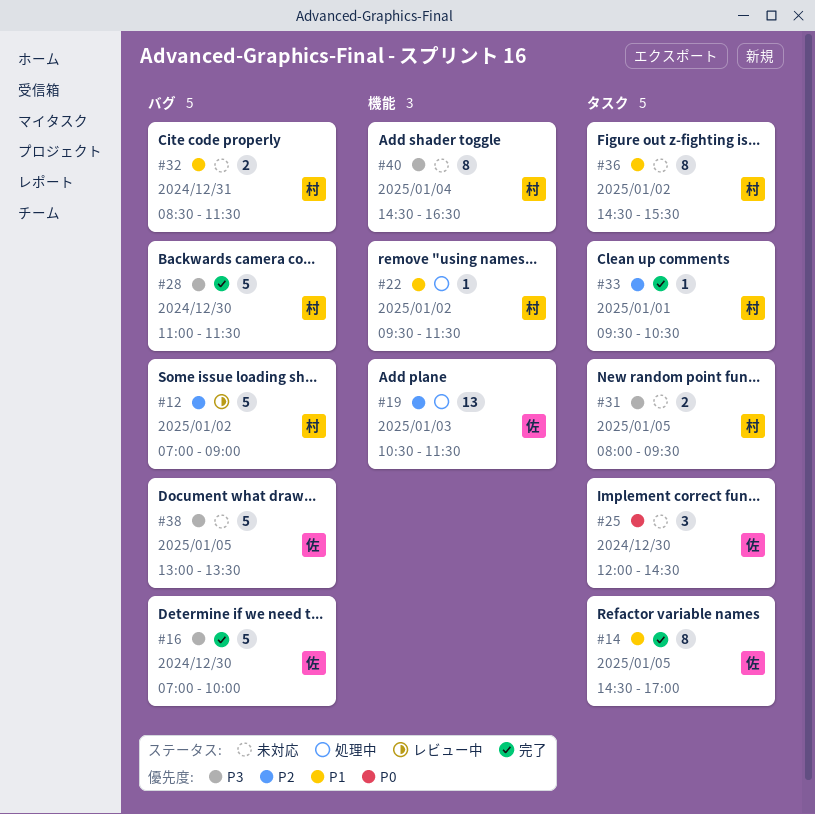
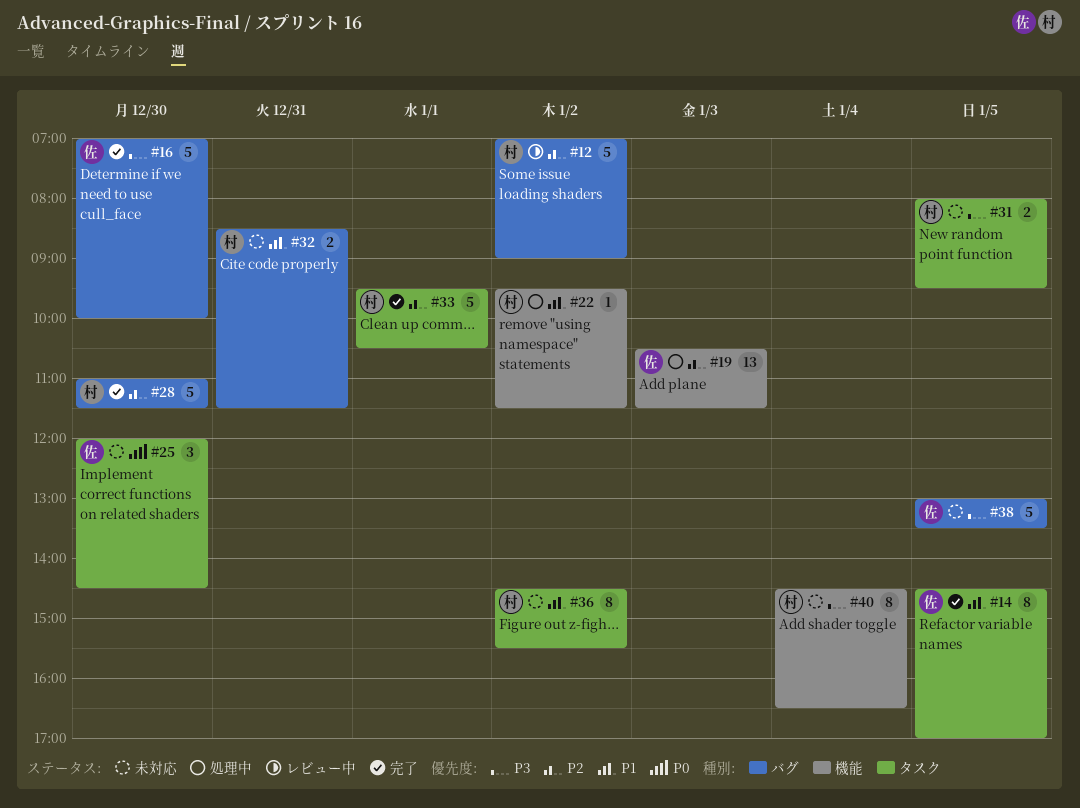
#28, priority: P3 -> P2
#33, estimate: 1 -> 5

